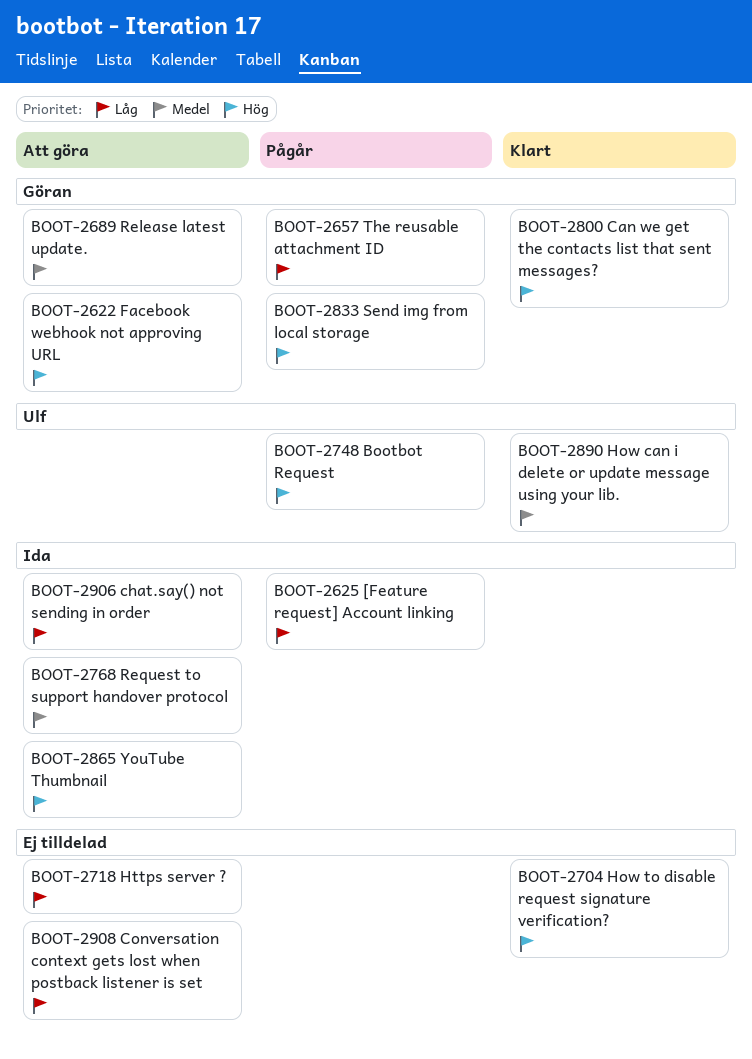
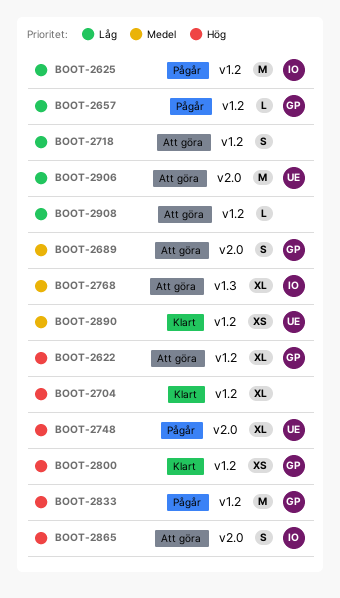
BOOT-2906, owner: Ida -> Ulf

